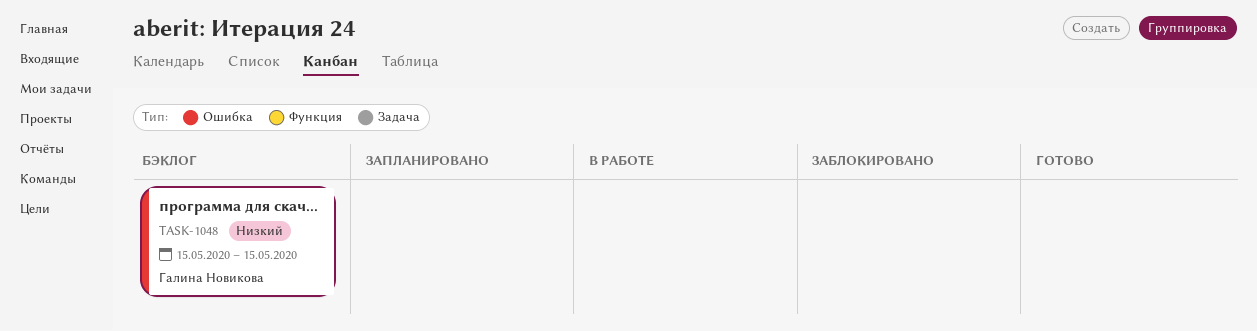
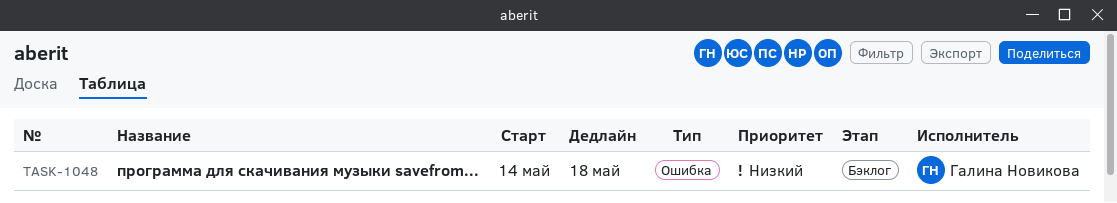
TASK-1048, start: May 15 -> May 14
TASK-1048, due: May 15 -> May 18

